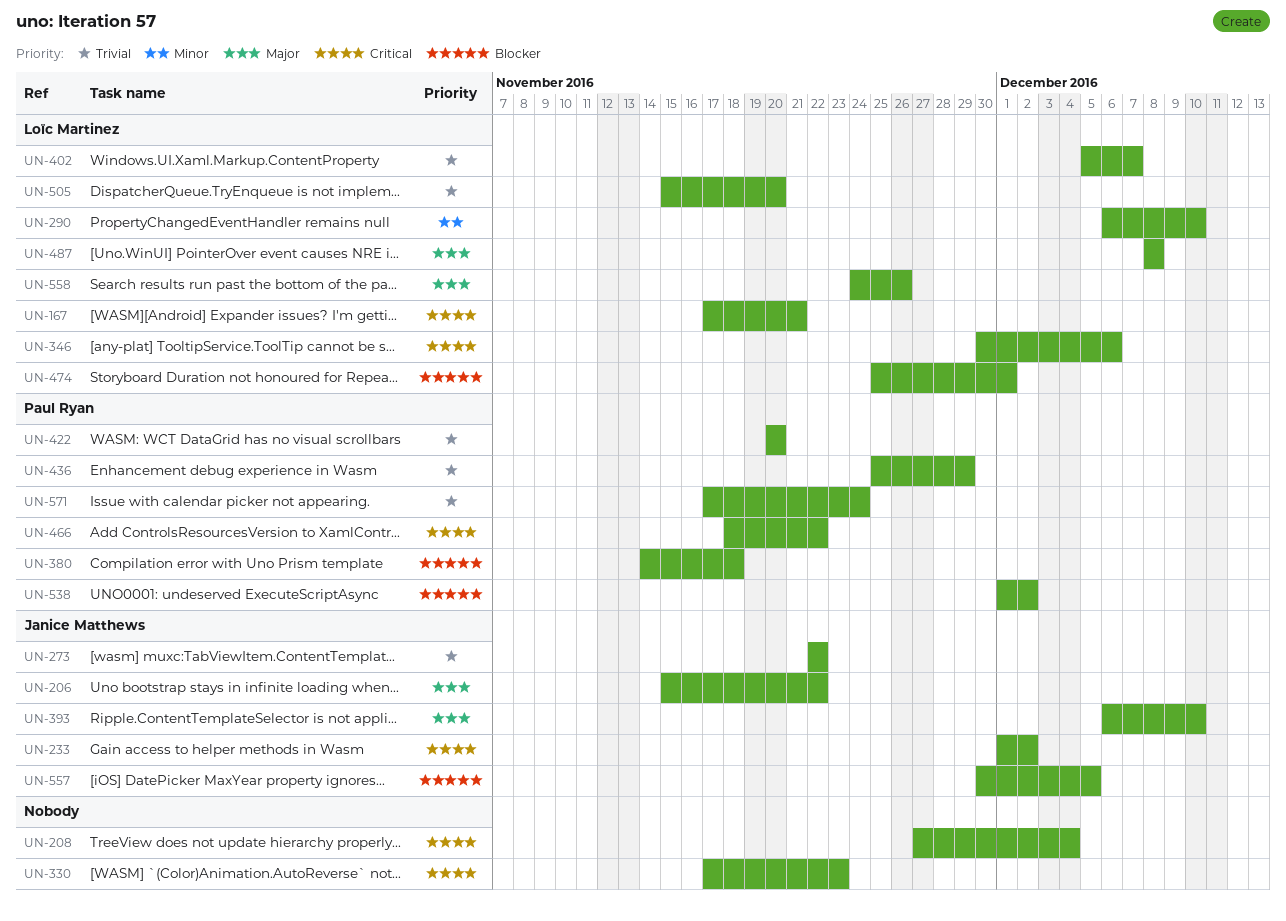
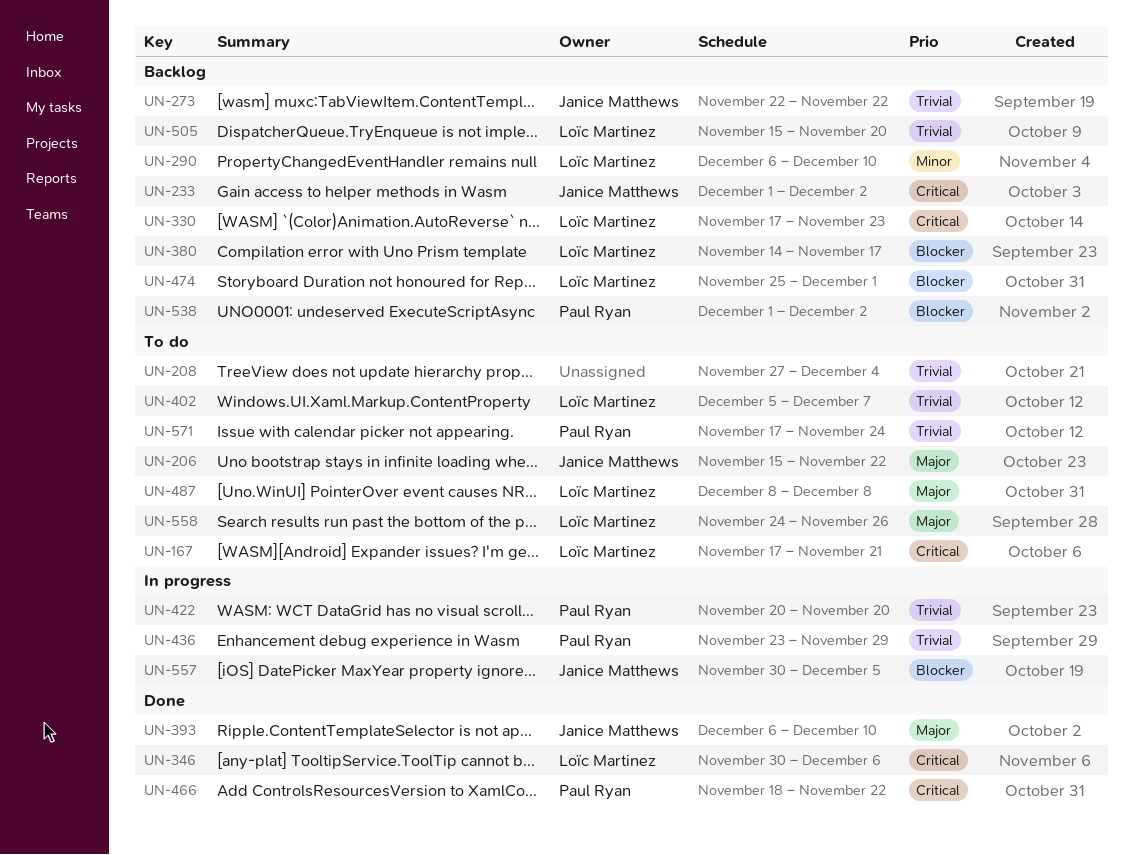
UN-208, priority: Critical -> Trivial
UN-330, owner: none -> Loïc Martinez
UN-380, owner: Paul Ryan -> Loïc Martinez
UN-380, due: Nov 18 -> Nov 17
UN-436, start: Nov 25 -> Nov 23

